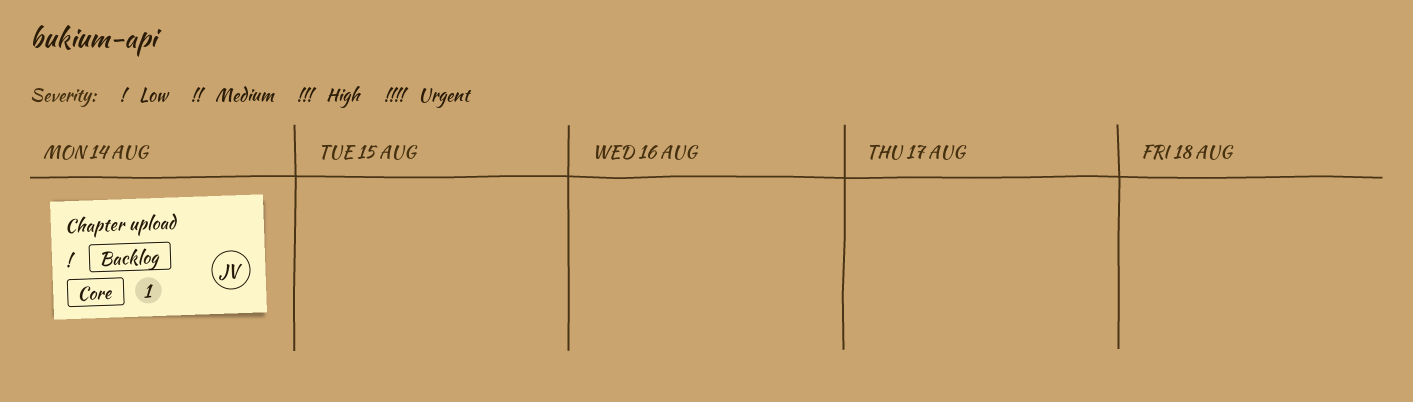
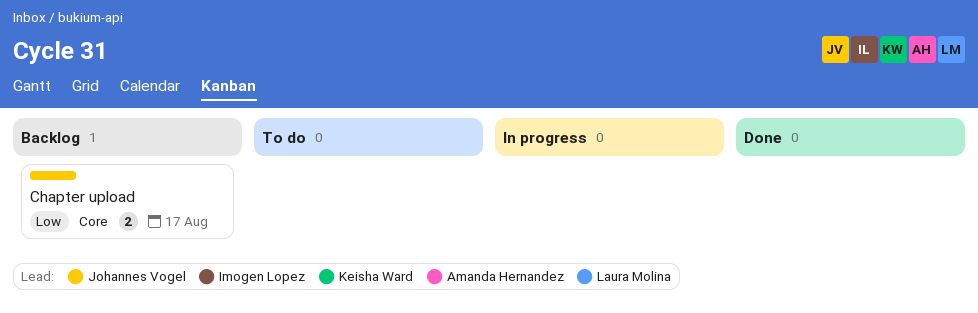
Chapter upload, estimate: 1 -> 2
Chapter upload, due: Aug 14 -> Aug 17

